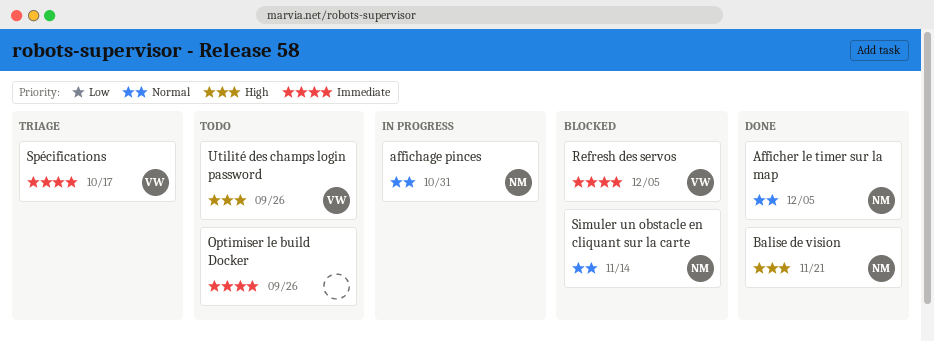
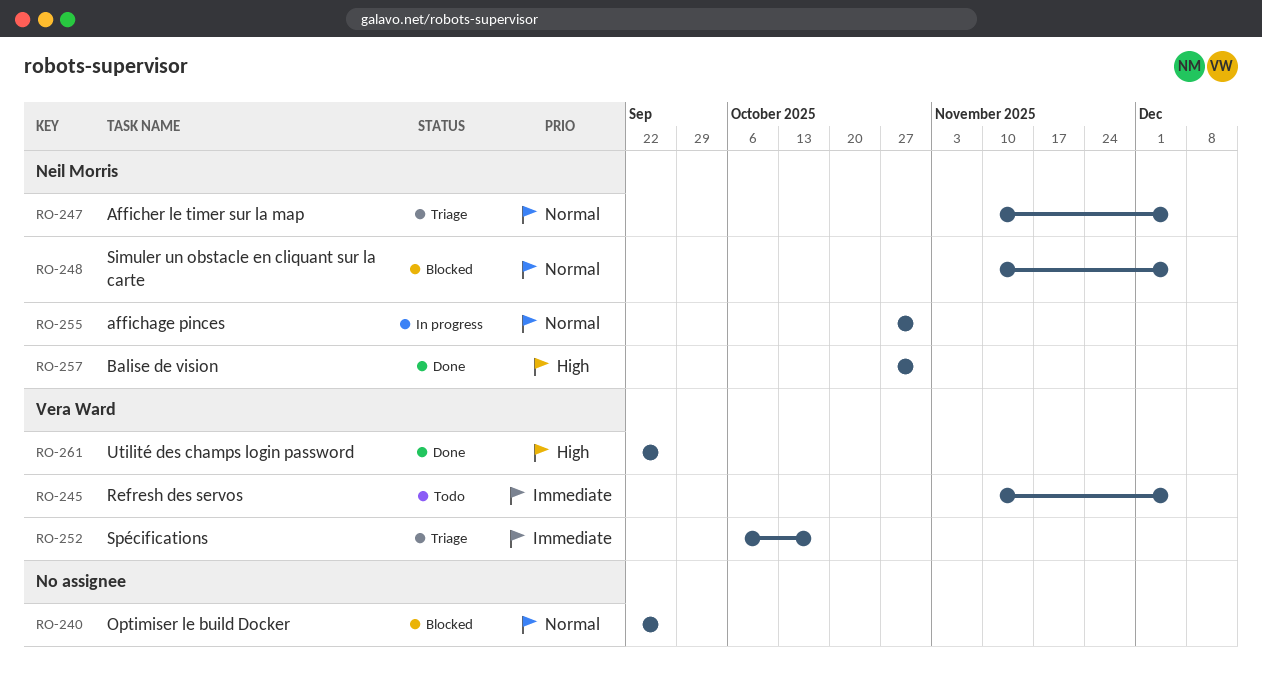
Afficher le timer sur la map, status: Done -> Triage
Balise de vision, due: Nov 21 -> Oct 31
Optimiser le build Docker, status: Todo -> Blocked
Optimiser le build Docker, priority: Immediate -> Normal
Refresh des servos, status: Blocked -> Todo
Simuler un obstacle en cliquant sur la carte, due: Nov 14 -> Dec 5
Utilité des champs login password, status: Todo -> Done

